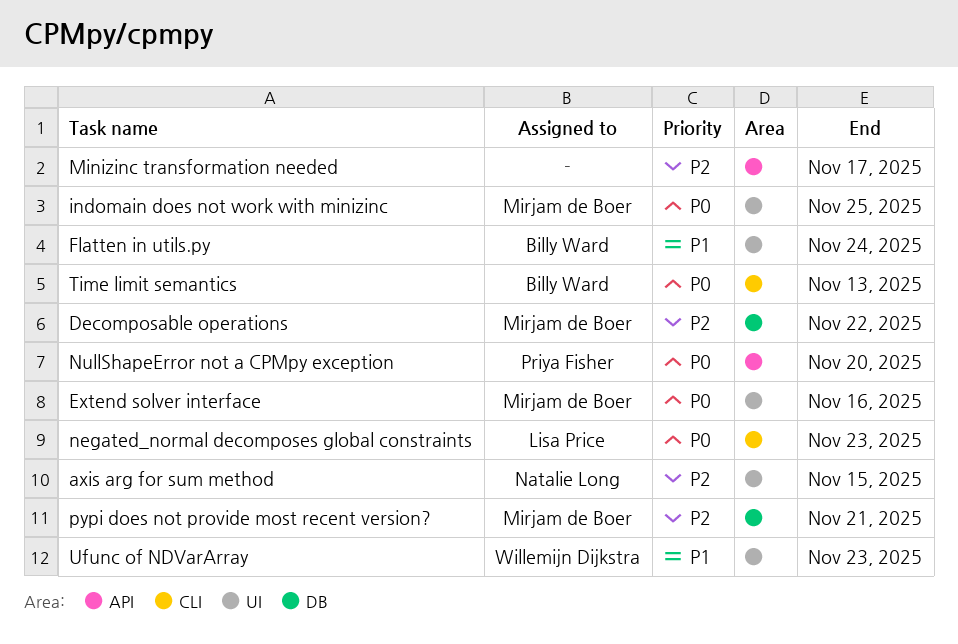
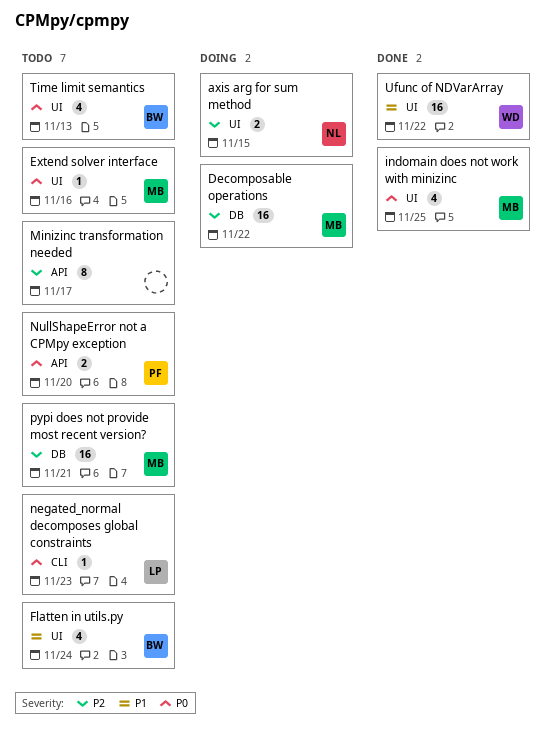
Time limit semantics, label: CLI -> UI
Ufunc of NDVarArray, due: Nov 23 -> Nov 22

